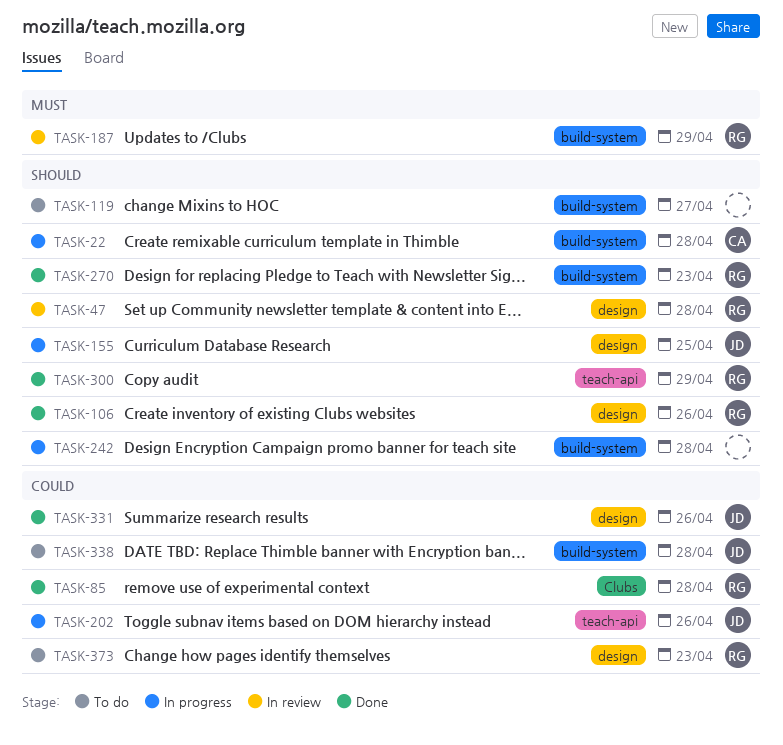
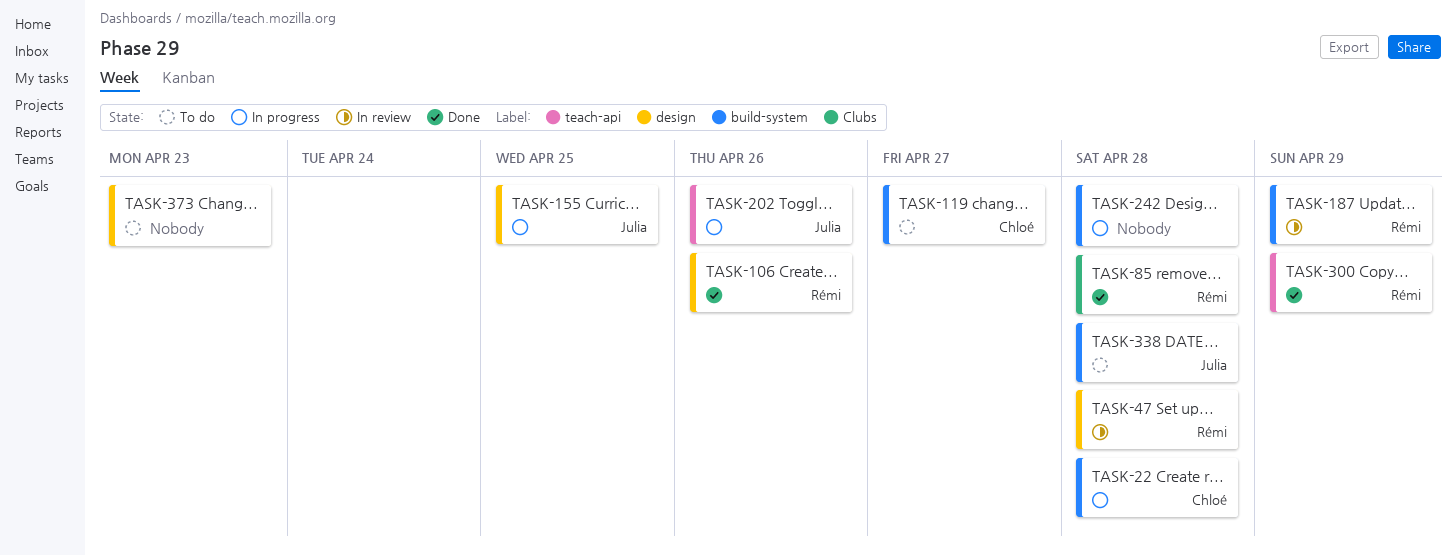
TASK-119, owner: none -> Chloé
TASK-270: present -> none
TASK-331: present -> none
TASK-373, owner: Rémi -> none

